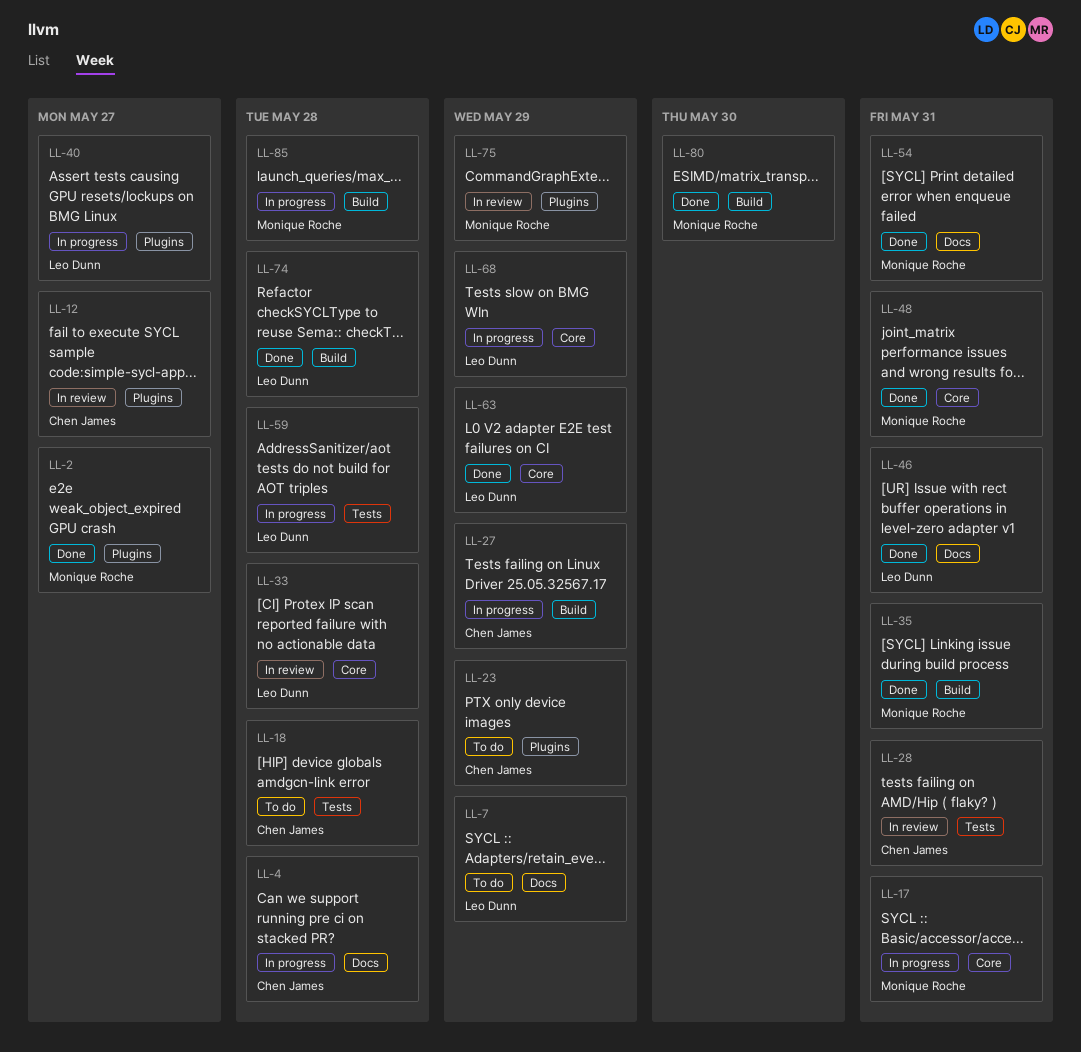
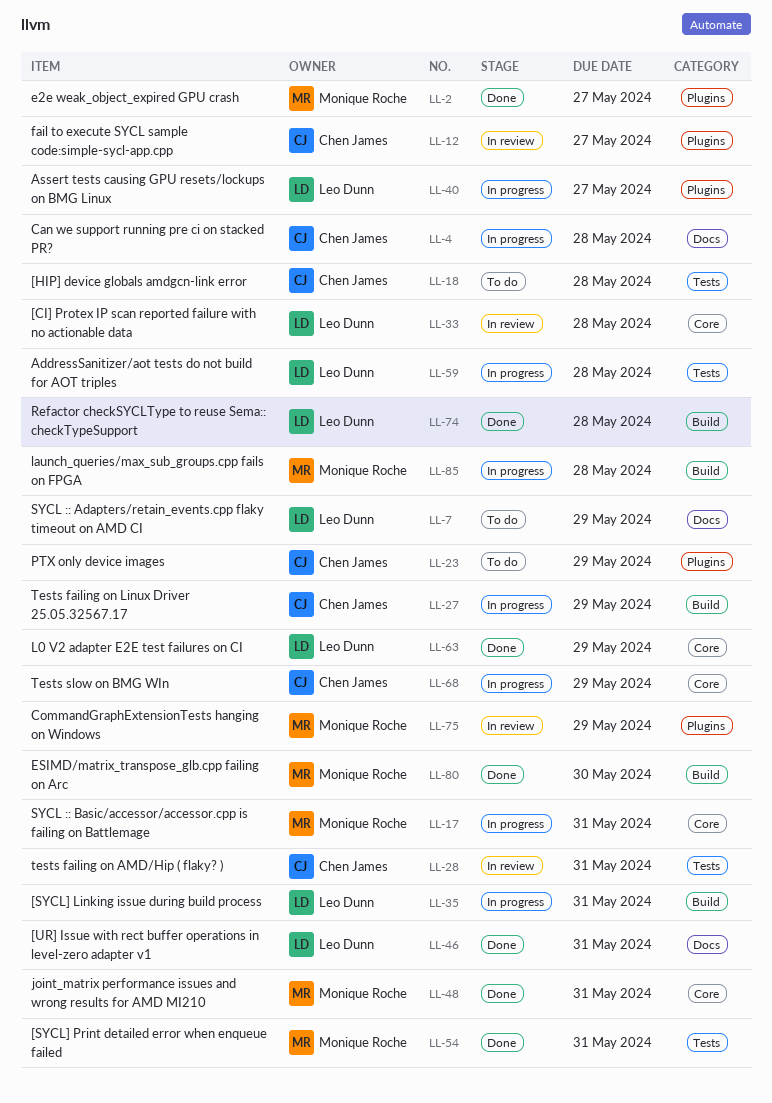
LL-35, status: Done -> In progress
LL-35, owner: Monique Roche -> Leo Dunn
LL-54, label: Docs -> Tests
LL-68, owner: Leo Dunn -> Chen James

